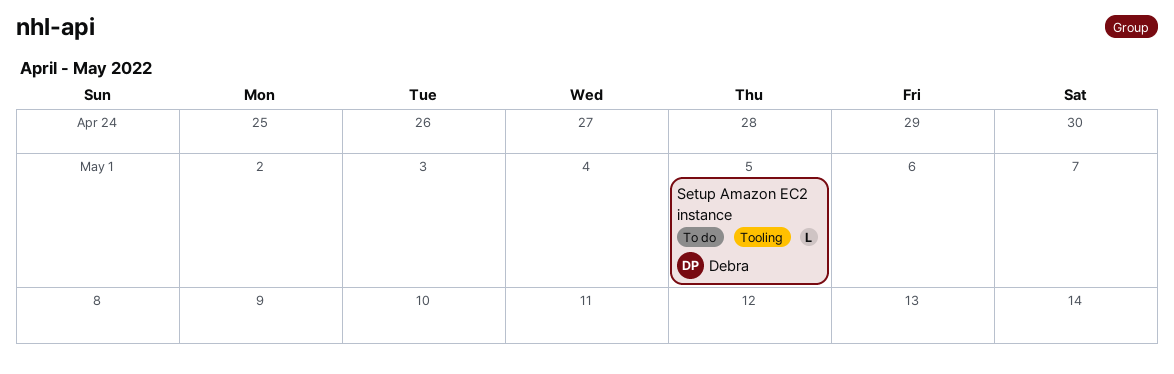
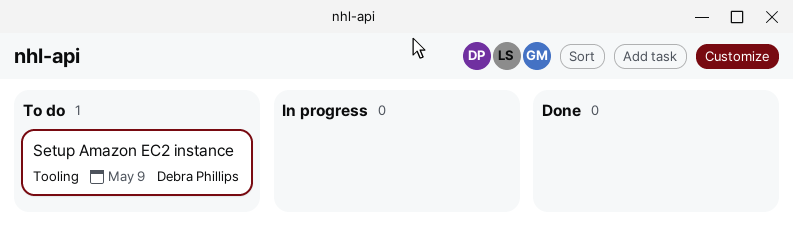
Setup Amazon EC2 instance, due: May 5 -> May 9

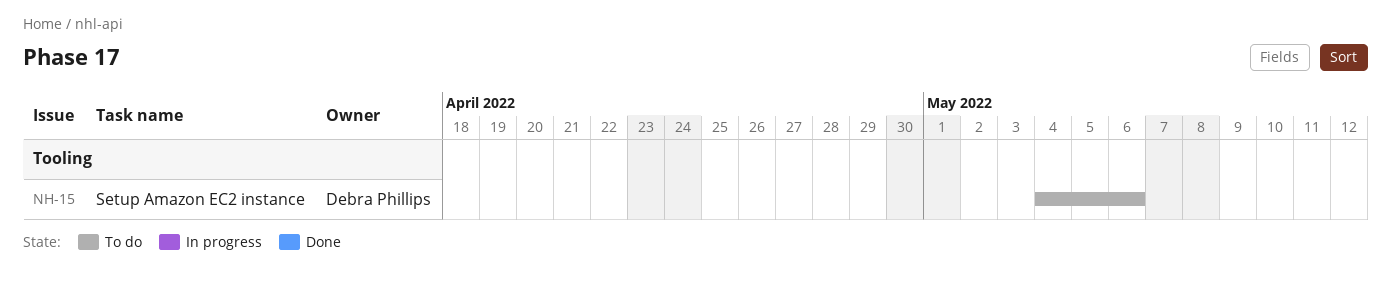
Setup Amazon EC2 instance, due: May 9 -> May 6

